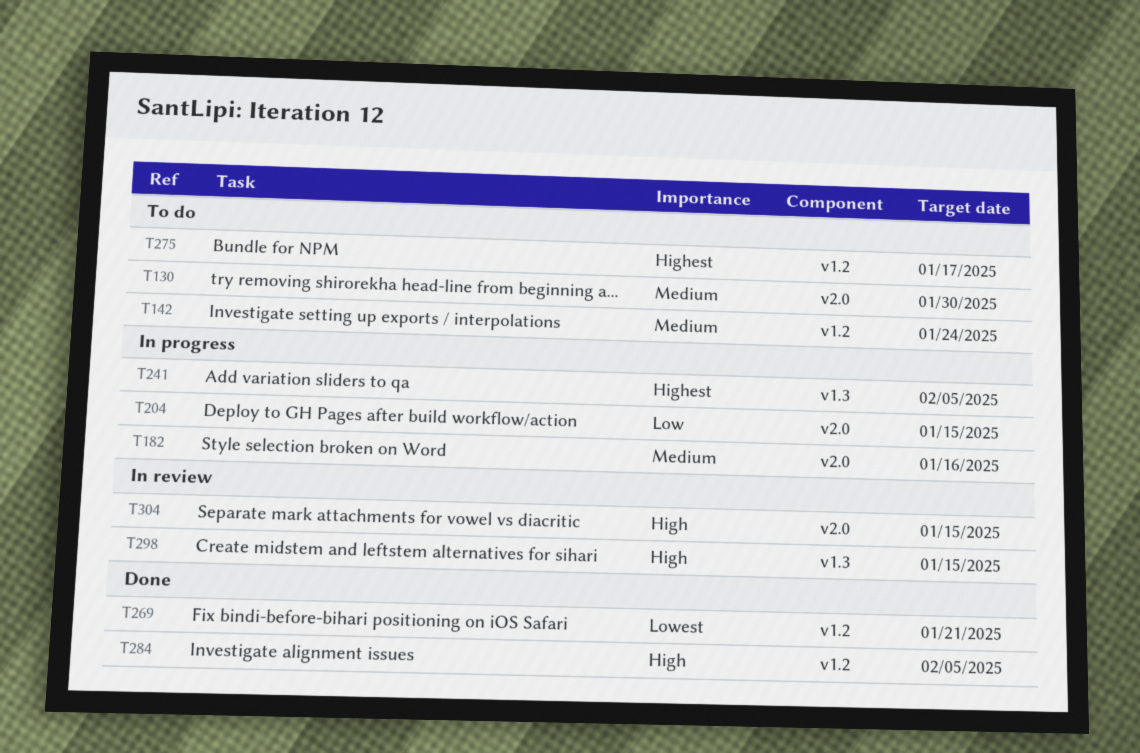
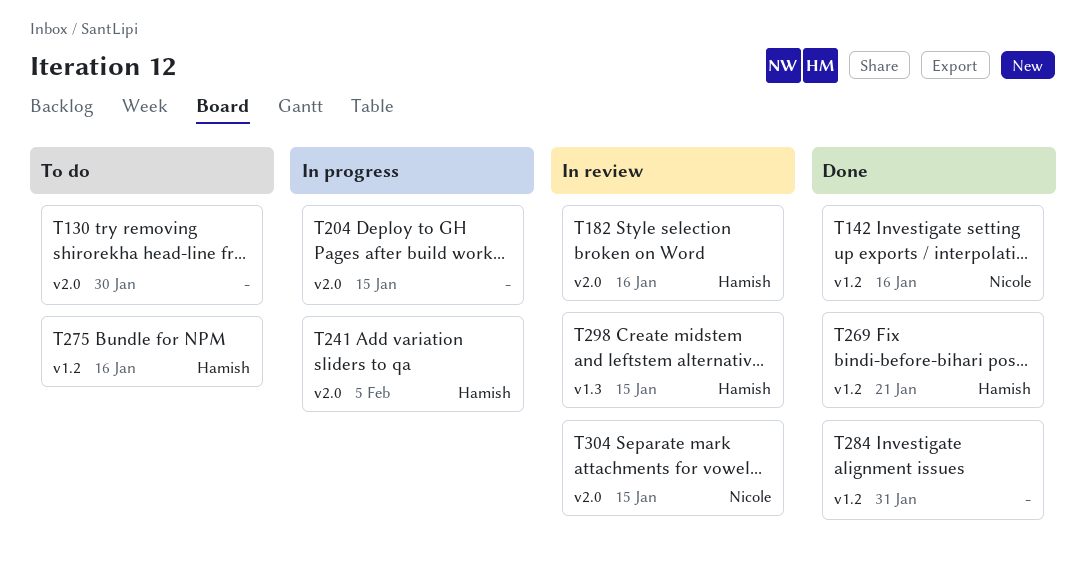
T142, status: To do -> Done
T142, due: Jan 24 -> Jan 16
T182, status: In progress -> In review
T241, label: v1.3 -> v2.0
T275, due: Jan 17 -> Jan 16
T284, due: Feb 5 -> Jan 31

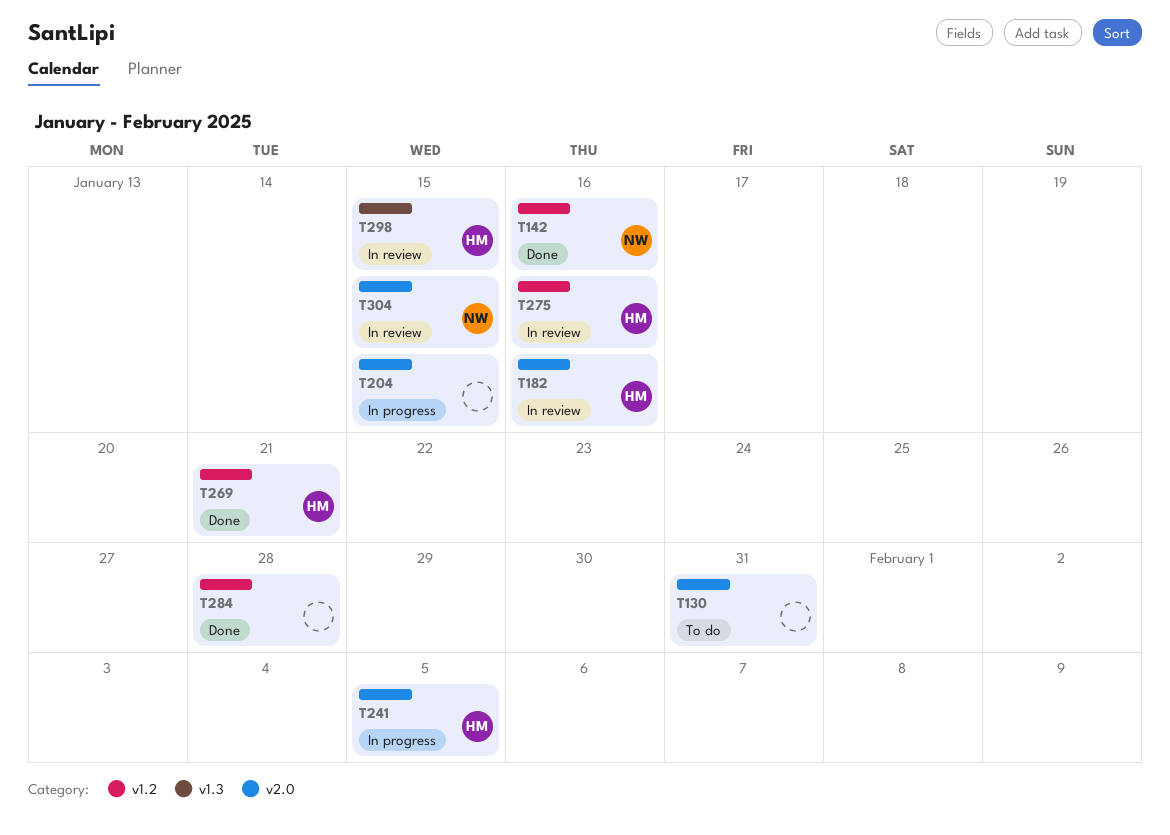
T130, due: Jan 30 -> Jan 31
T275, status: To do -> In review
T284, due: Jan 31 -> Jan 28

